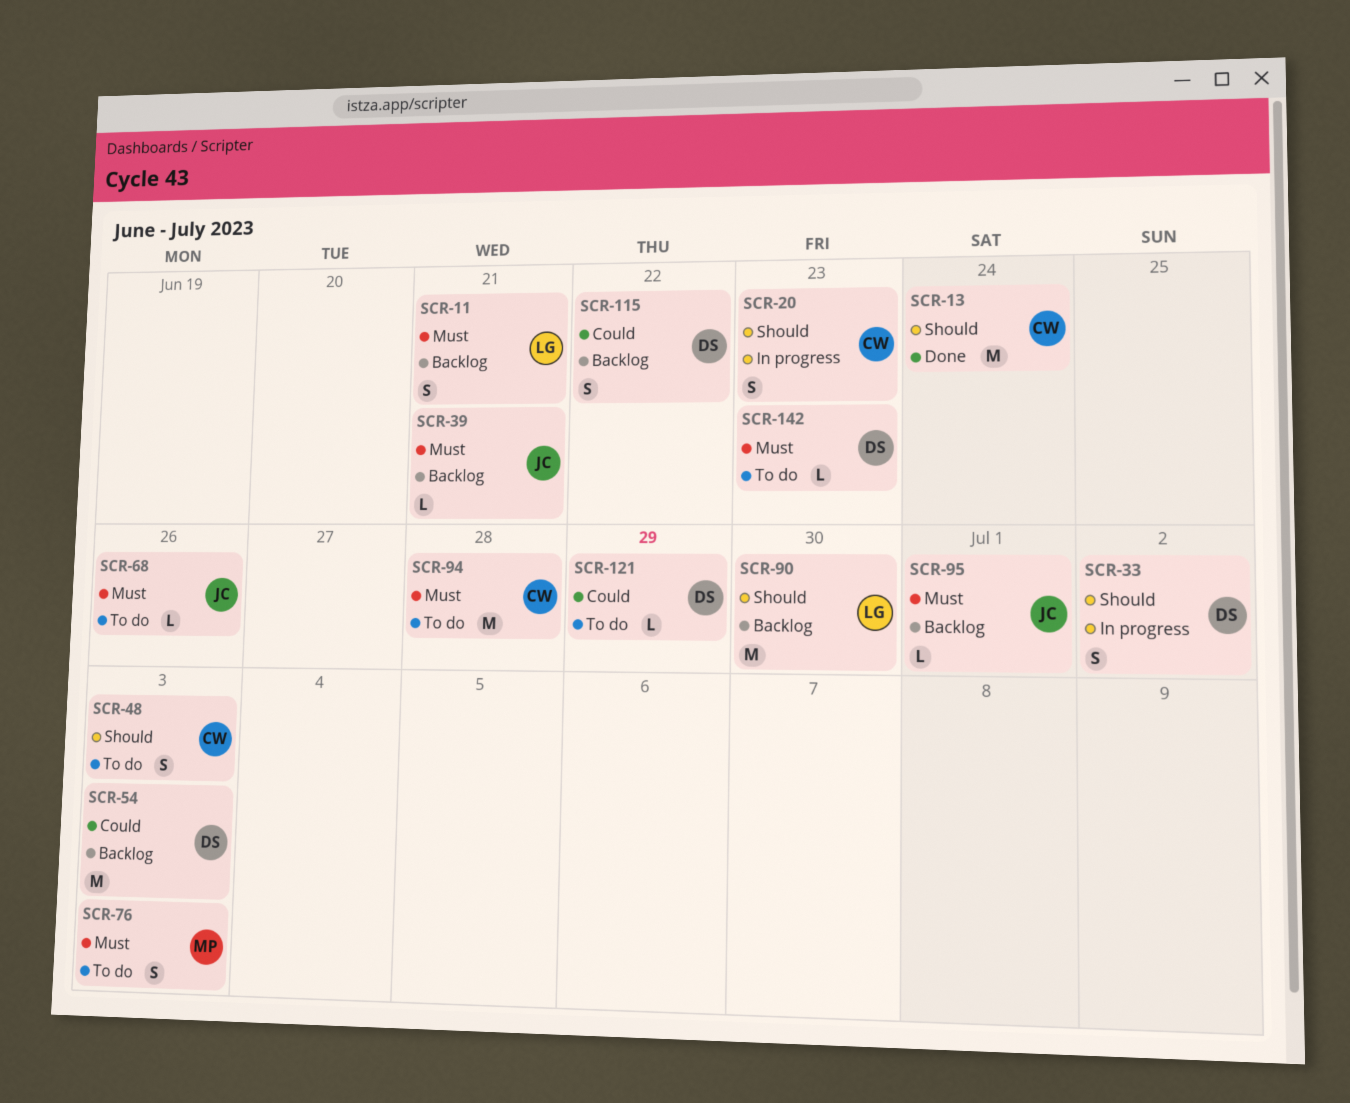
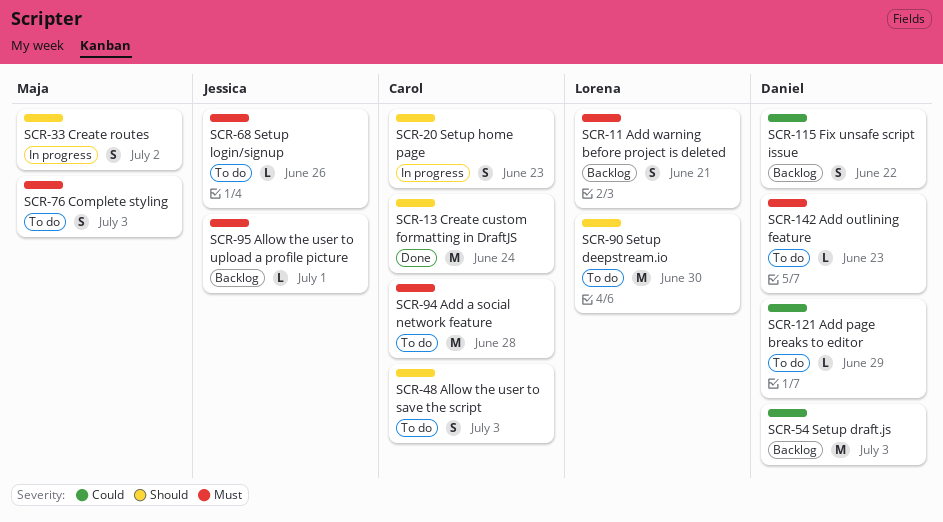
SCR-33, owner: Daniel -> Maja
SCR-39: present -> none
SCR-90, status: Backlog -> To do

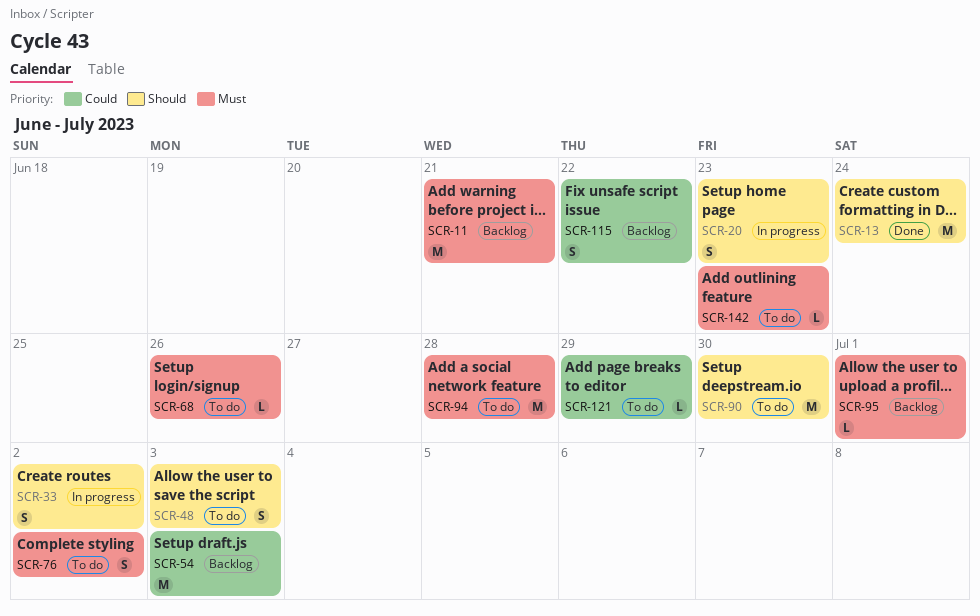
SCR-11, estimate: S -> M
SCR-76, due: Jul 3 -> Jul 2

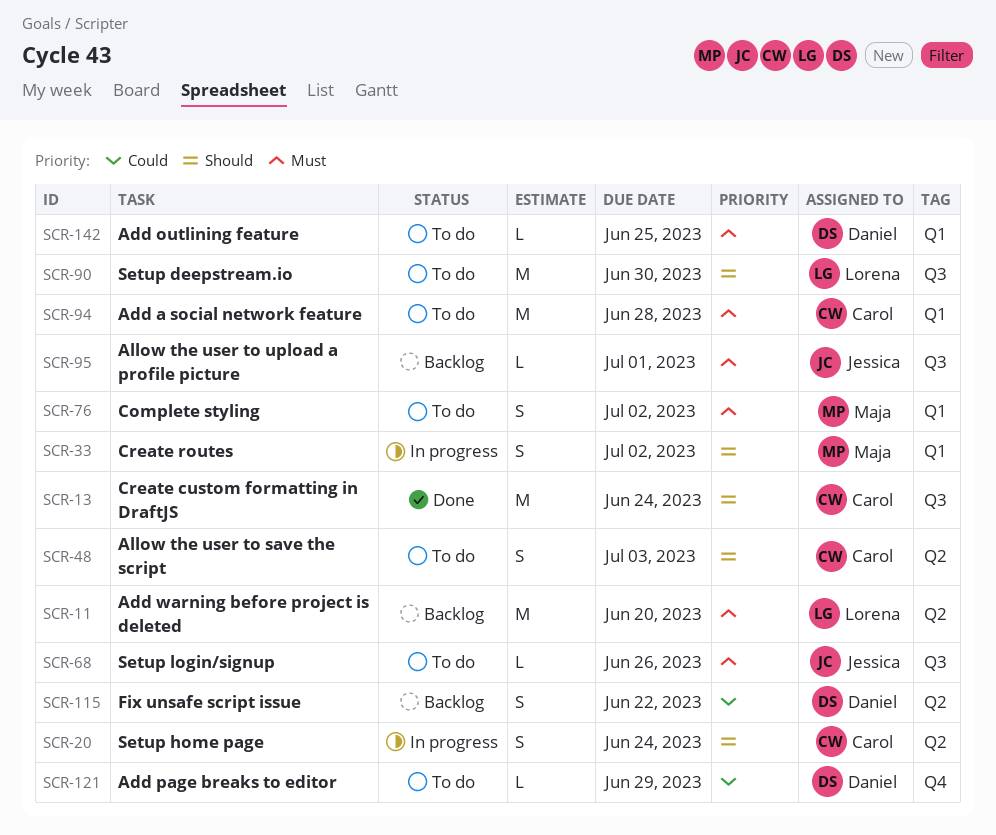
SCR-11, due: Jun 21 -> Jun 20
SCR-20, due: Jun 23 -> Jun 24
SCR-54: present -> none
SCR-142, due: Jun 23 -> Jun 25

